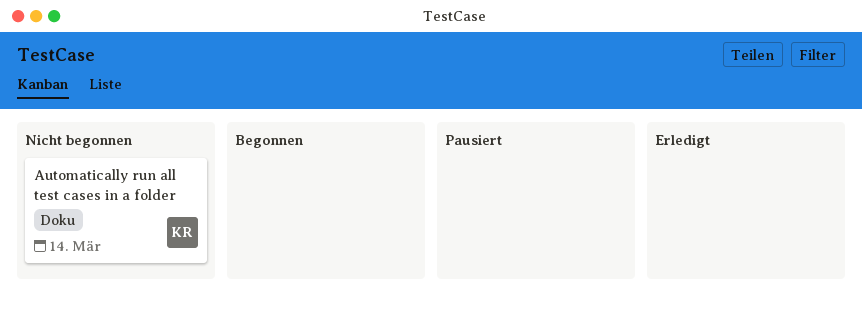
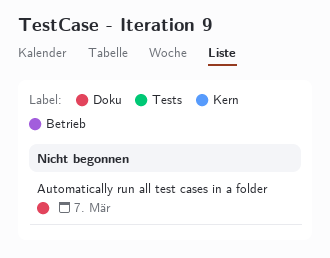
Automatically run all test cases in a folder, due: Mar 14 -> Mar 7

